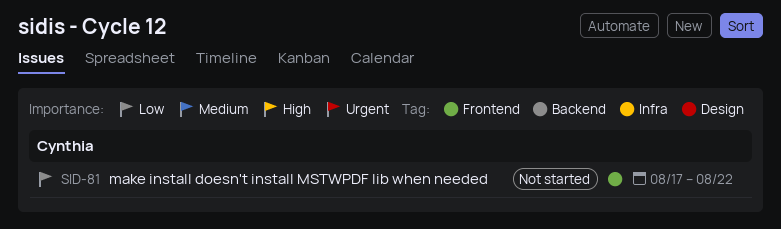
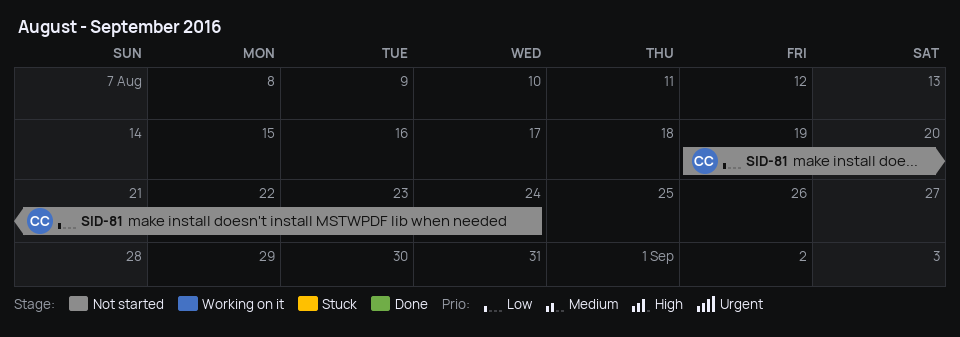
SID-81, start: Aug 17 -> Aug 19
SID-81, due: Aug 22 -> Aug 24

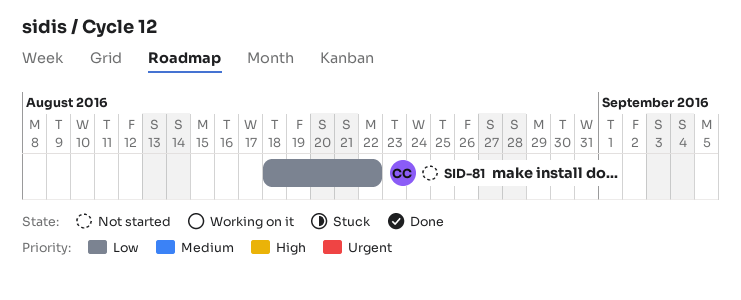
SID-81, start: Aug 19 -> Aug 18
SID-81, due: Aug 24 -> Aug 22

